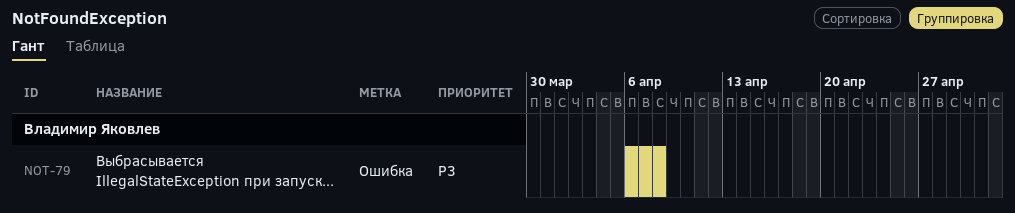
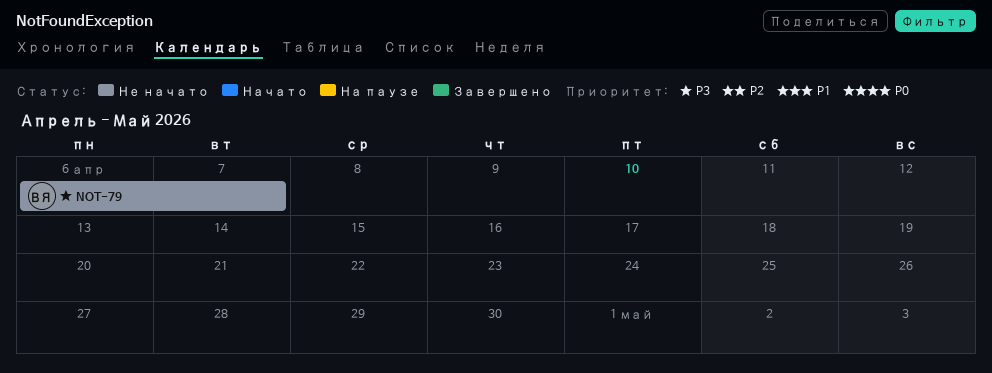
NOT-79, due: Apr 8 -> Apr 7

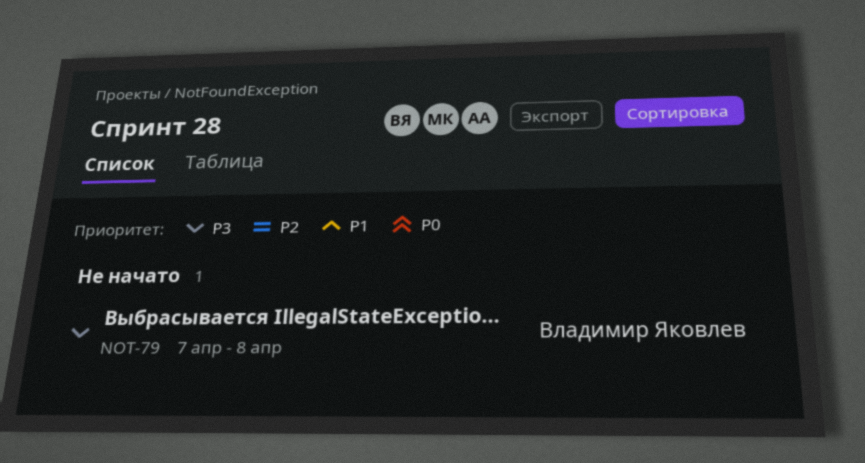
NOT-79, start: Apr 6 -> Apr 7
NOT-79, due: Apr 7 -> Apr 8

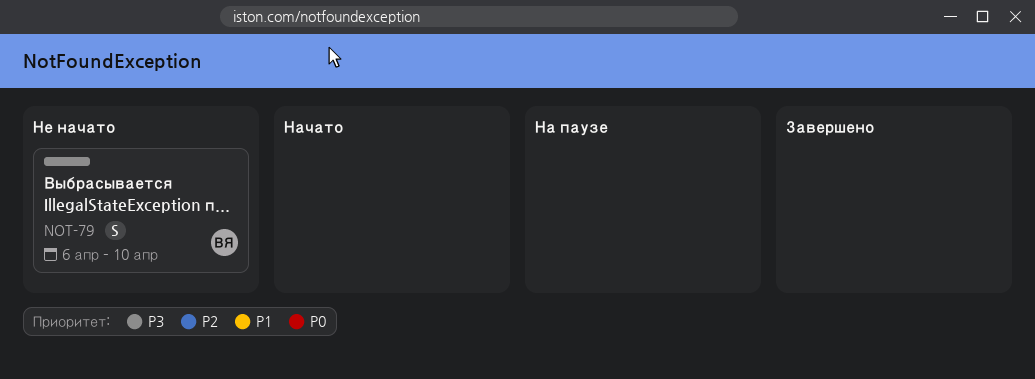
NOT-79, start: Apr 7 -> Apr 6
NOT-79, due: Apr 8 -> Apr 10

